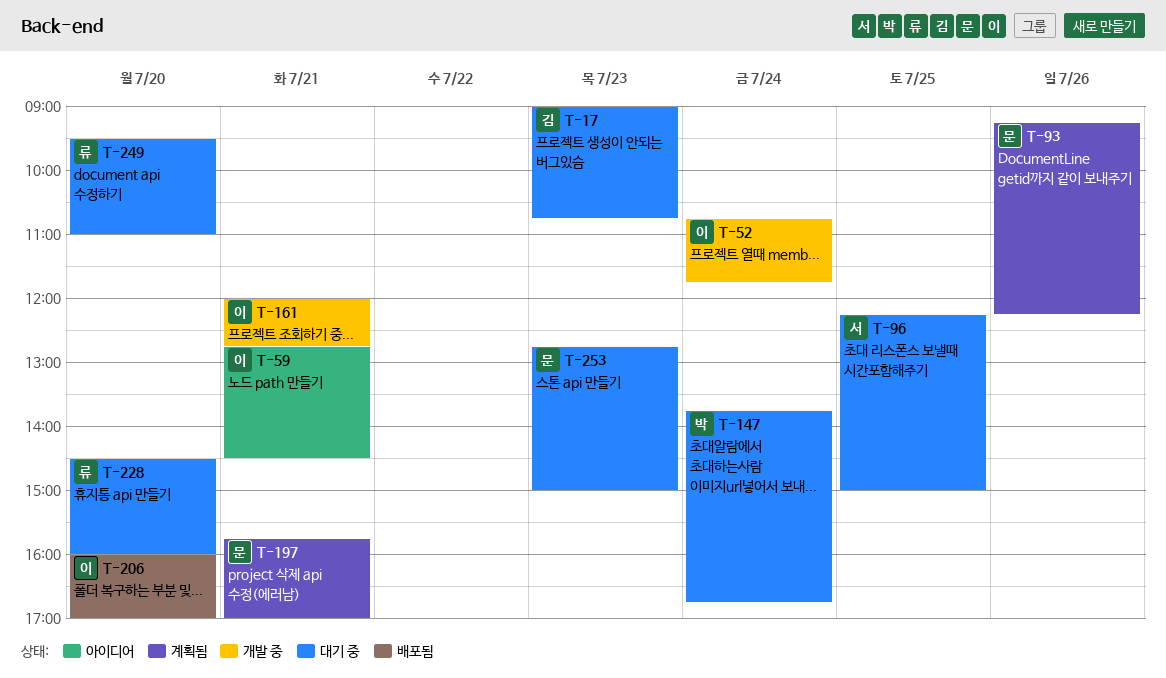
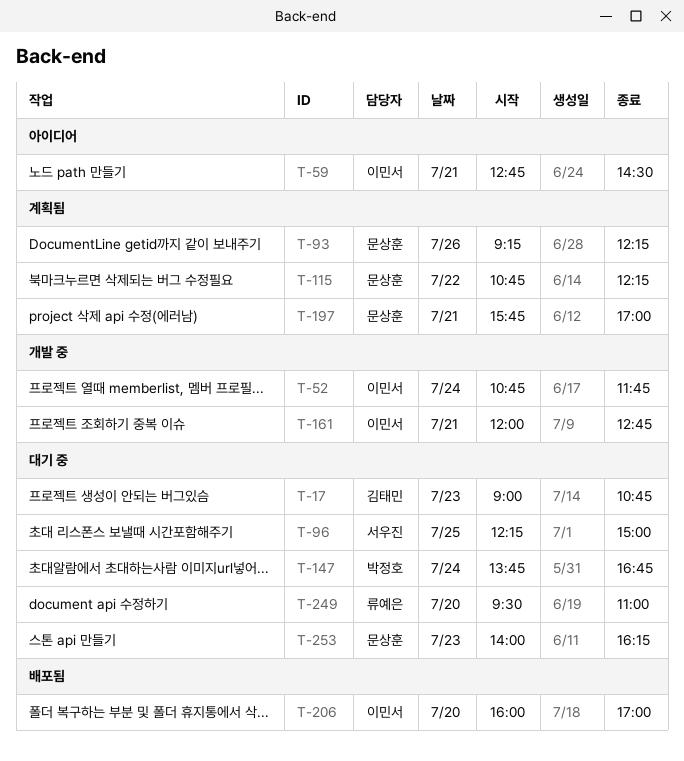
T-115: none -> present
T-228: present -> none
T-253, begins: 12:45 -> 14:00
T-253, ends: 15:00 -> 16:15

